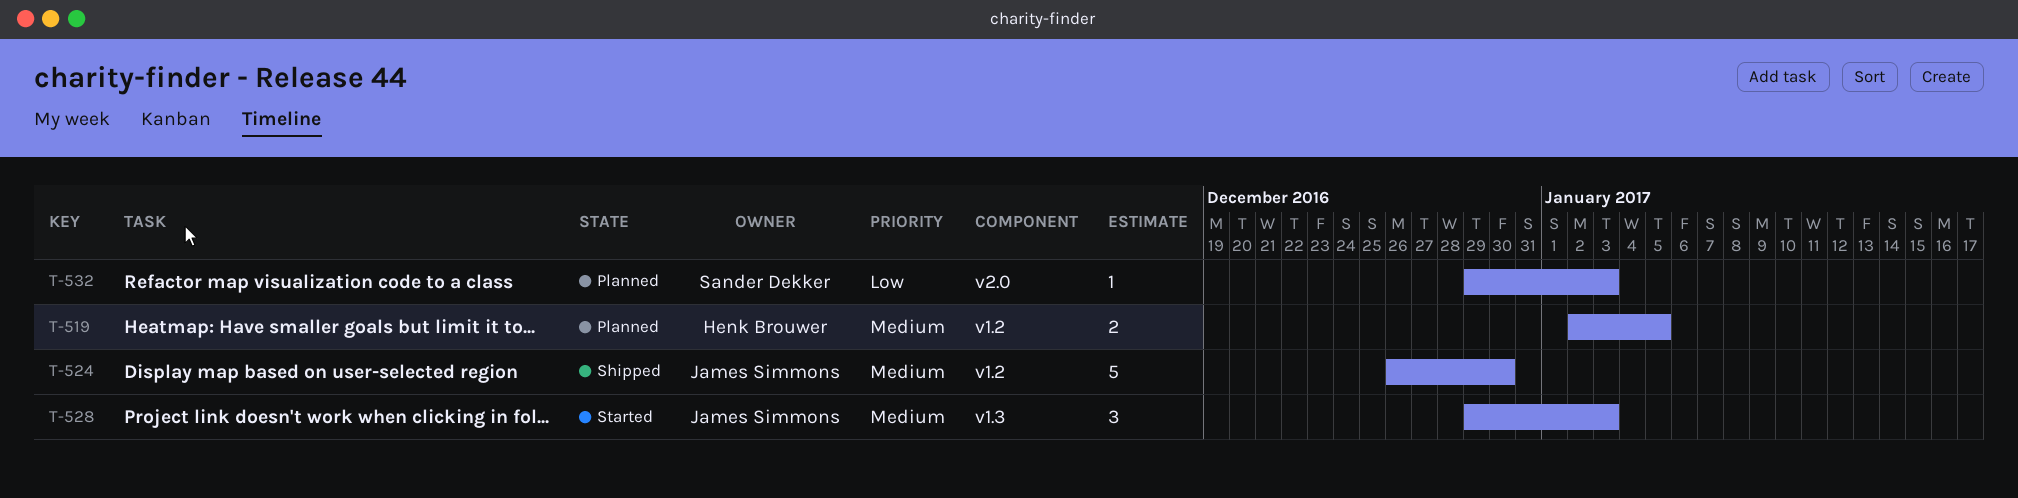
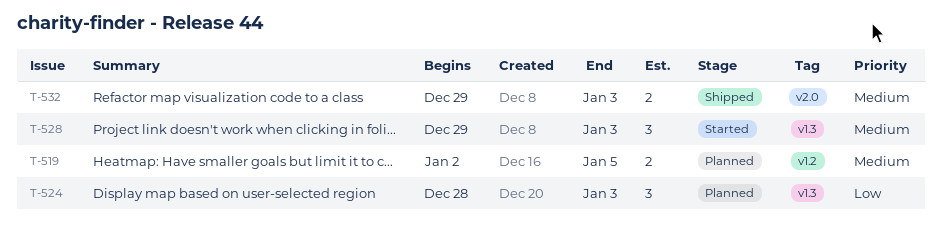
T-524, status: Shipped -> Planned
T-524, priority: Medium -> Low
T-524, label: v1.2 -> v1.3
T-524, estimate: 5 -> 3
T-524, start: Dec 26 -> Dec 28
T-524, due: Dec 30 -> Jan 3
T-532, status: Planned -> Shipped
T-532, priority: Low -> Medium
T-532, estimate: 1 -> 2

